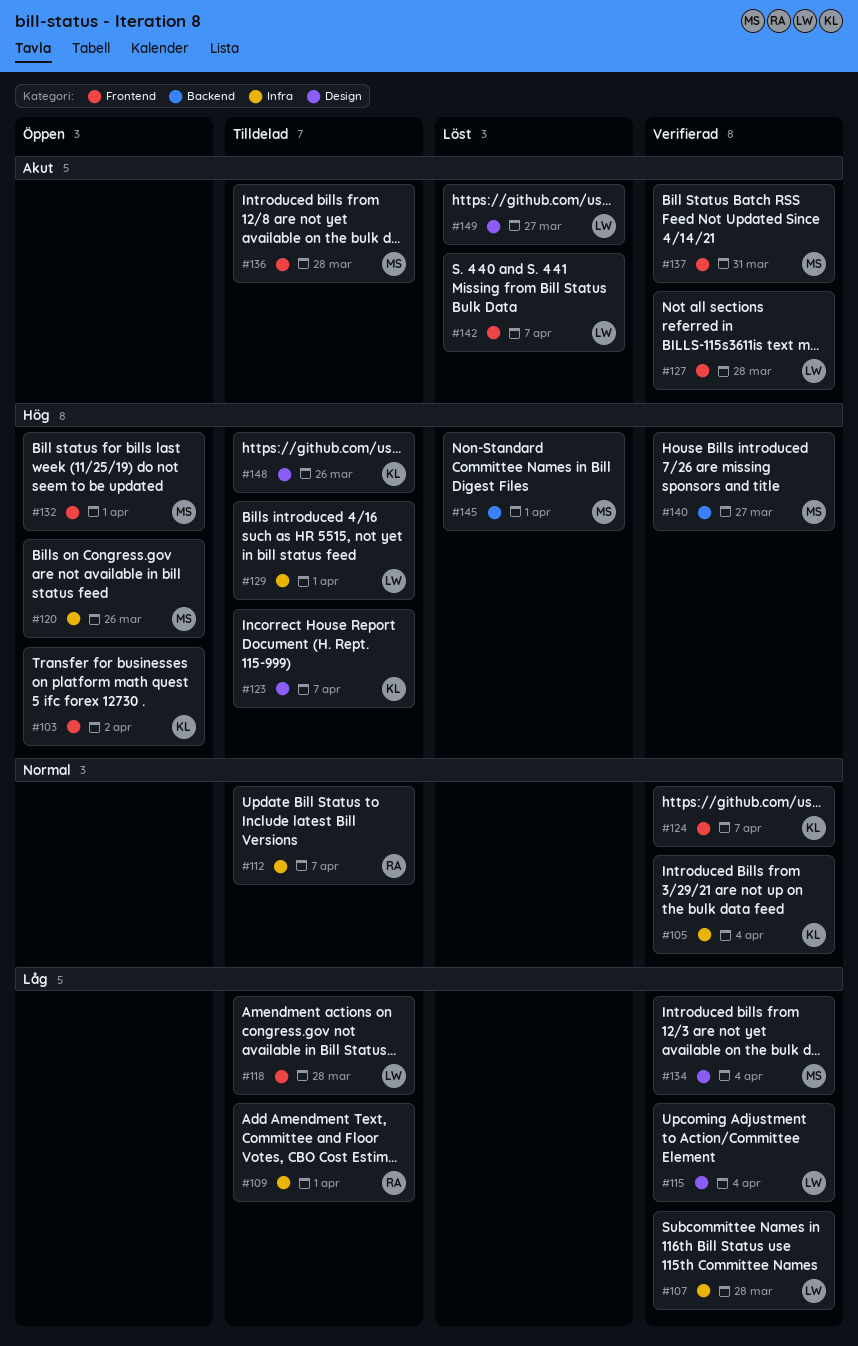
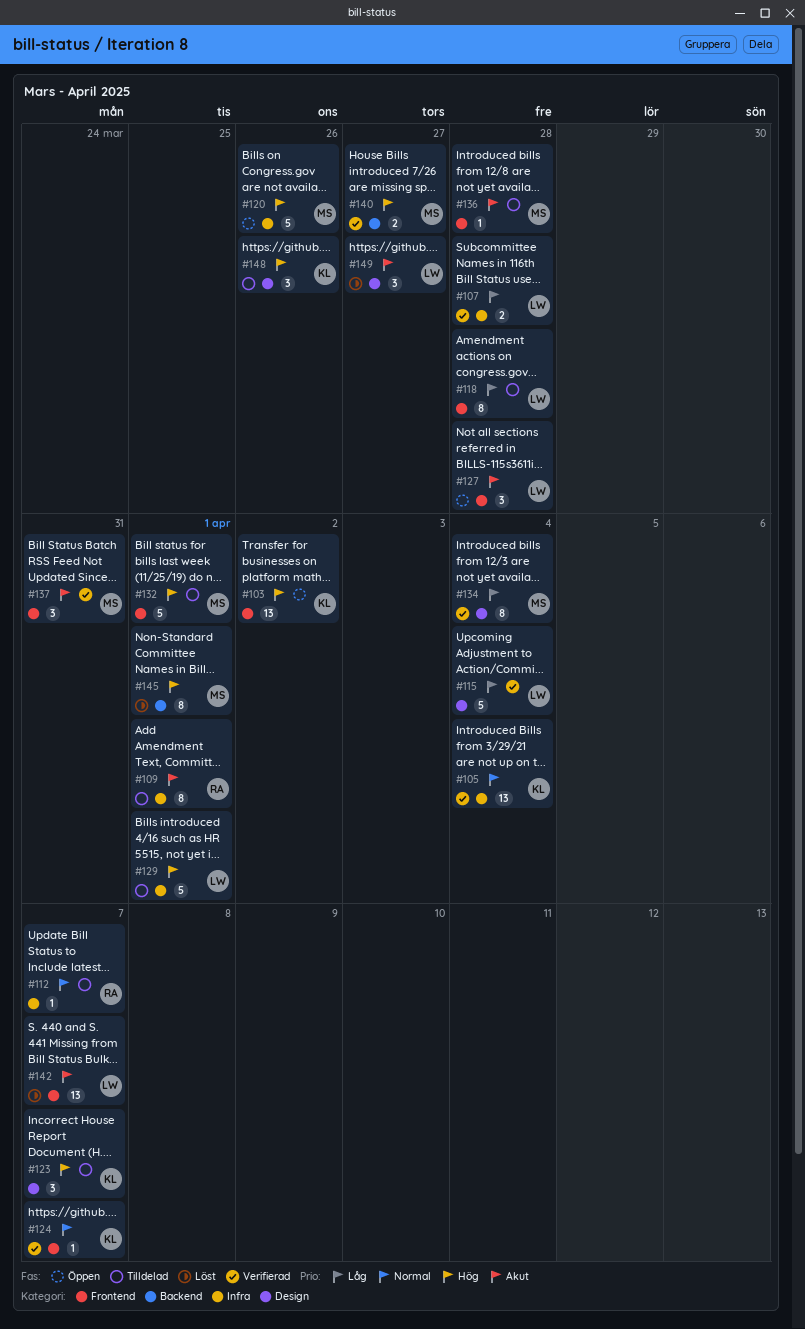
#109, priority: Låg -> Akut
#127, status: Verifierad -> Öppen
#132, status: Öppen -> Tilldelad

